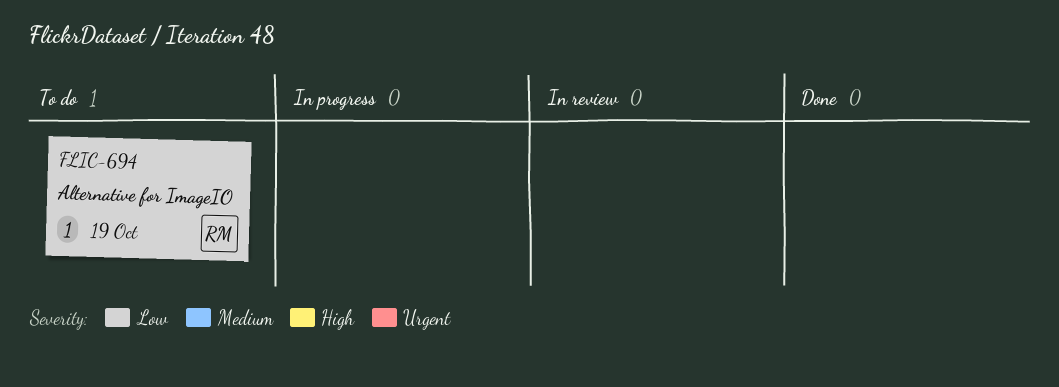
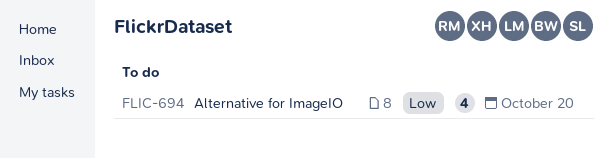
FLIC-694, estimate: 1 -> 4
FLIC-694, due: Oct 19 -> Oct 20

